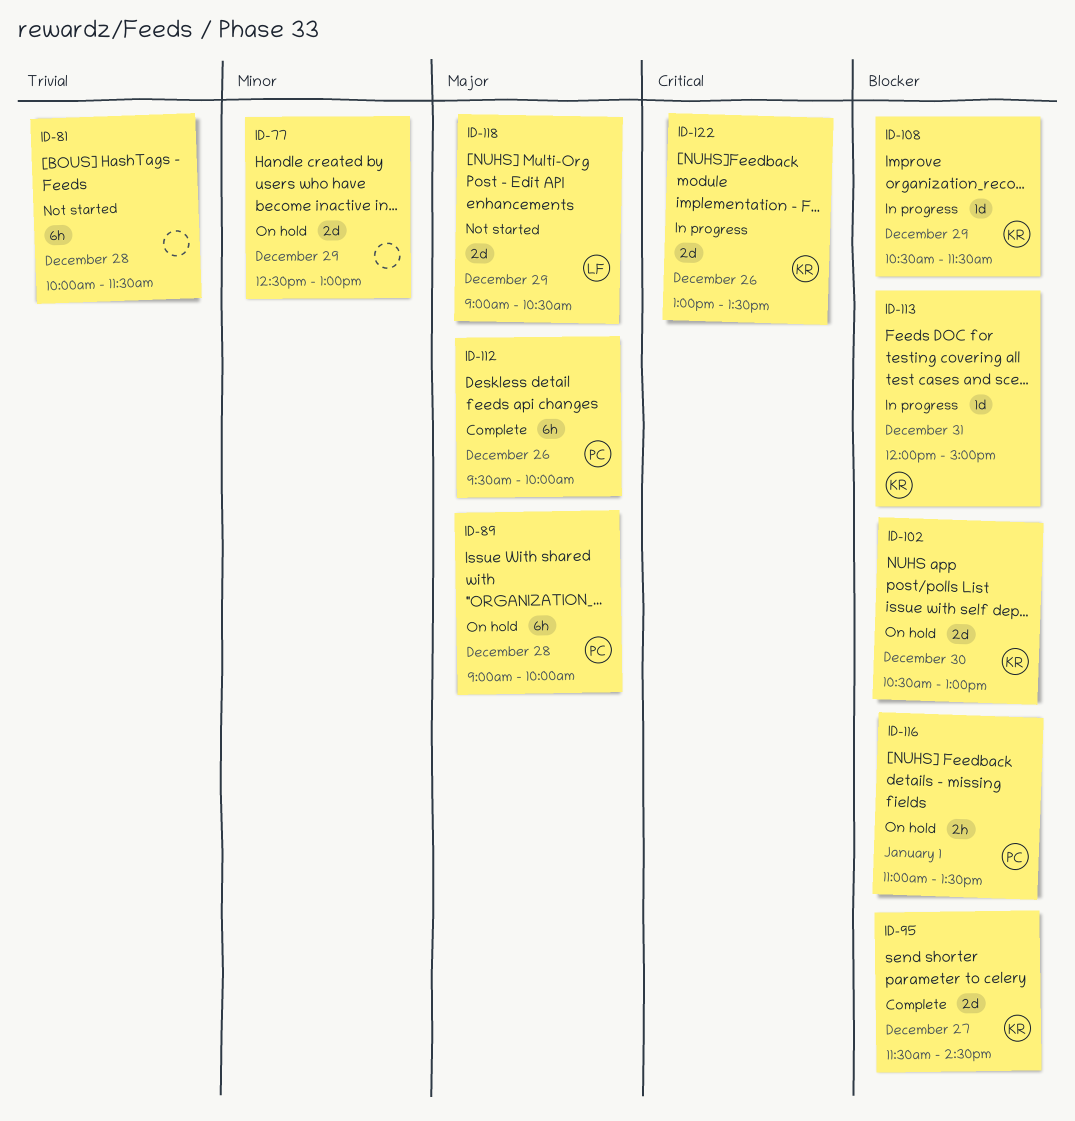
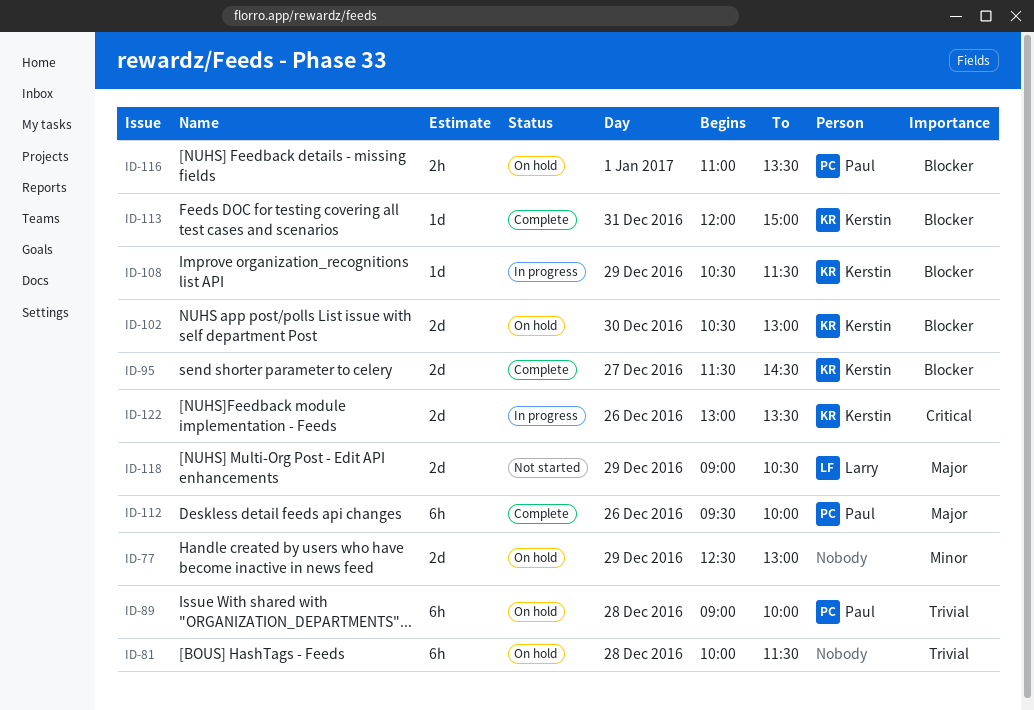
ID-81, status: Not started -> On hold
ID-89, priority: Major -> Trivial
ID-113, status: In progress -> Complete

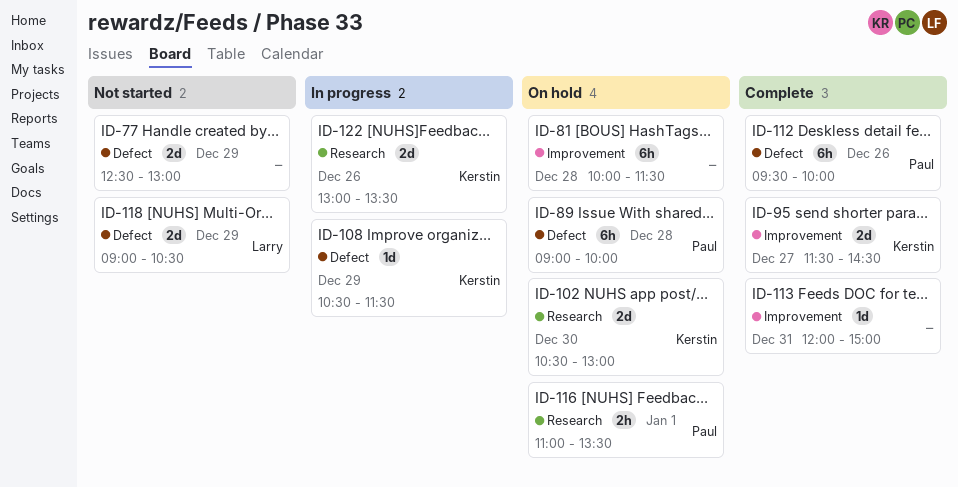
ID-77, status: On hold -> Not started
ID-113, owner: Kerstin -> none

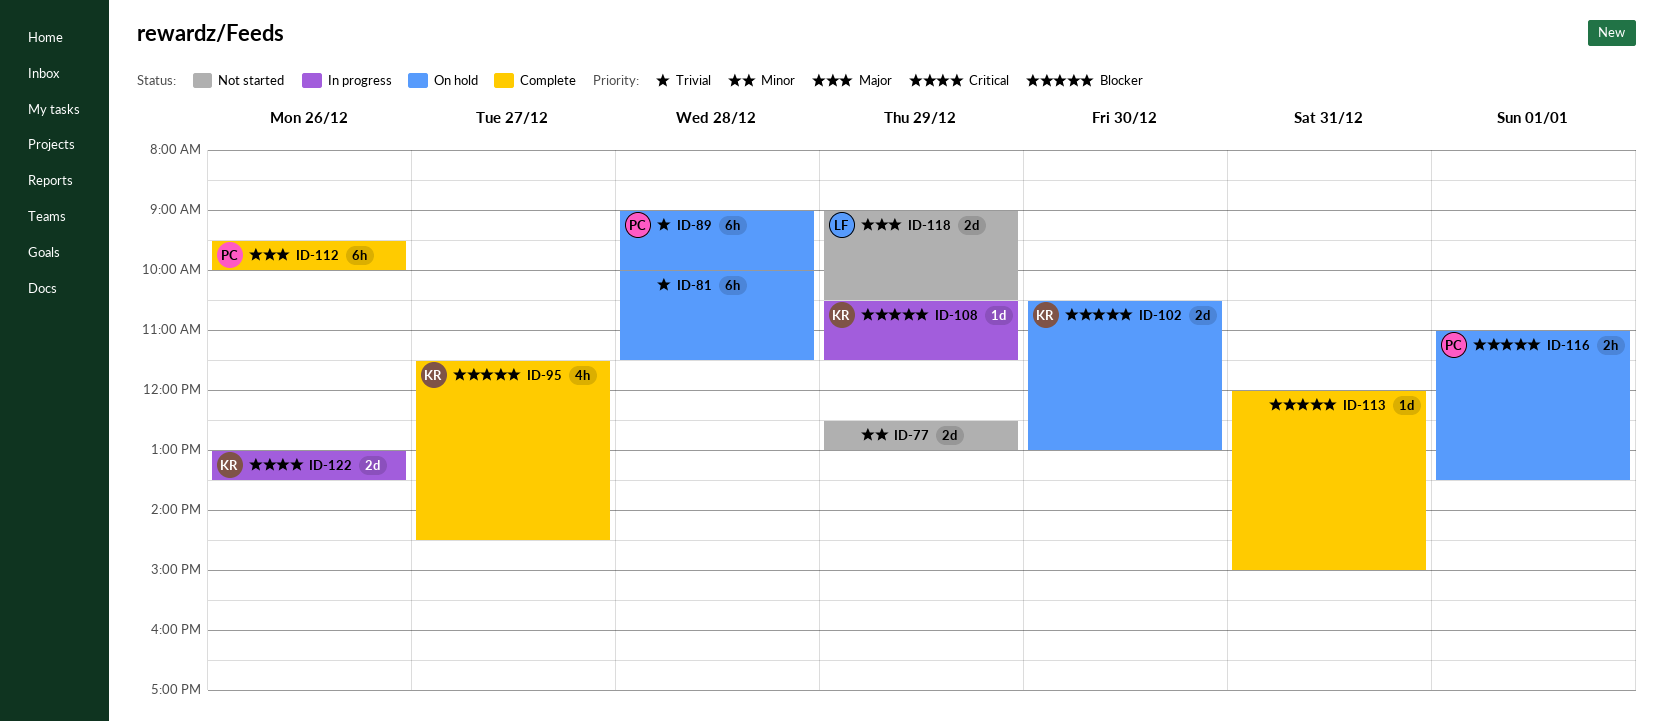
ID-95, estimate: 2d -> 4h

